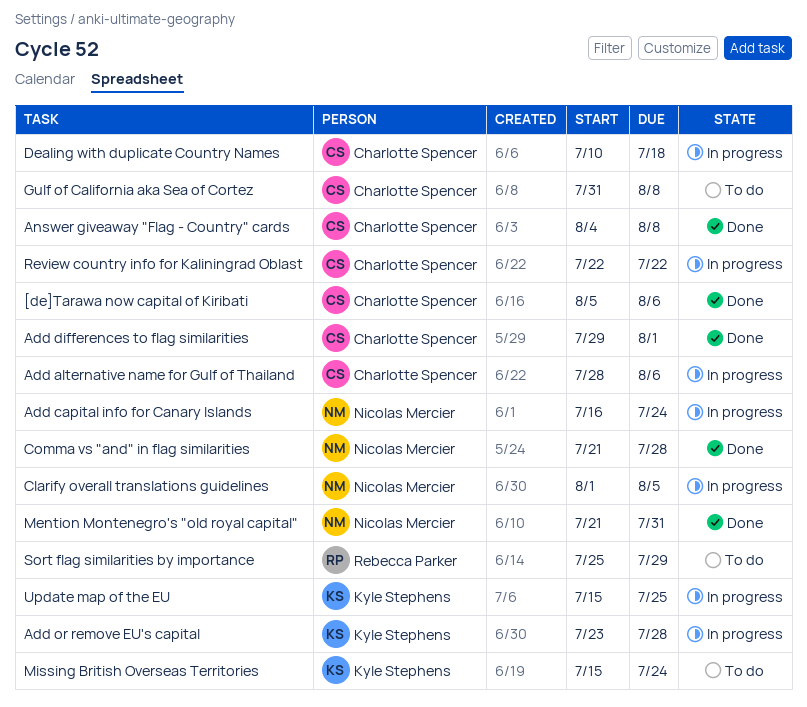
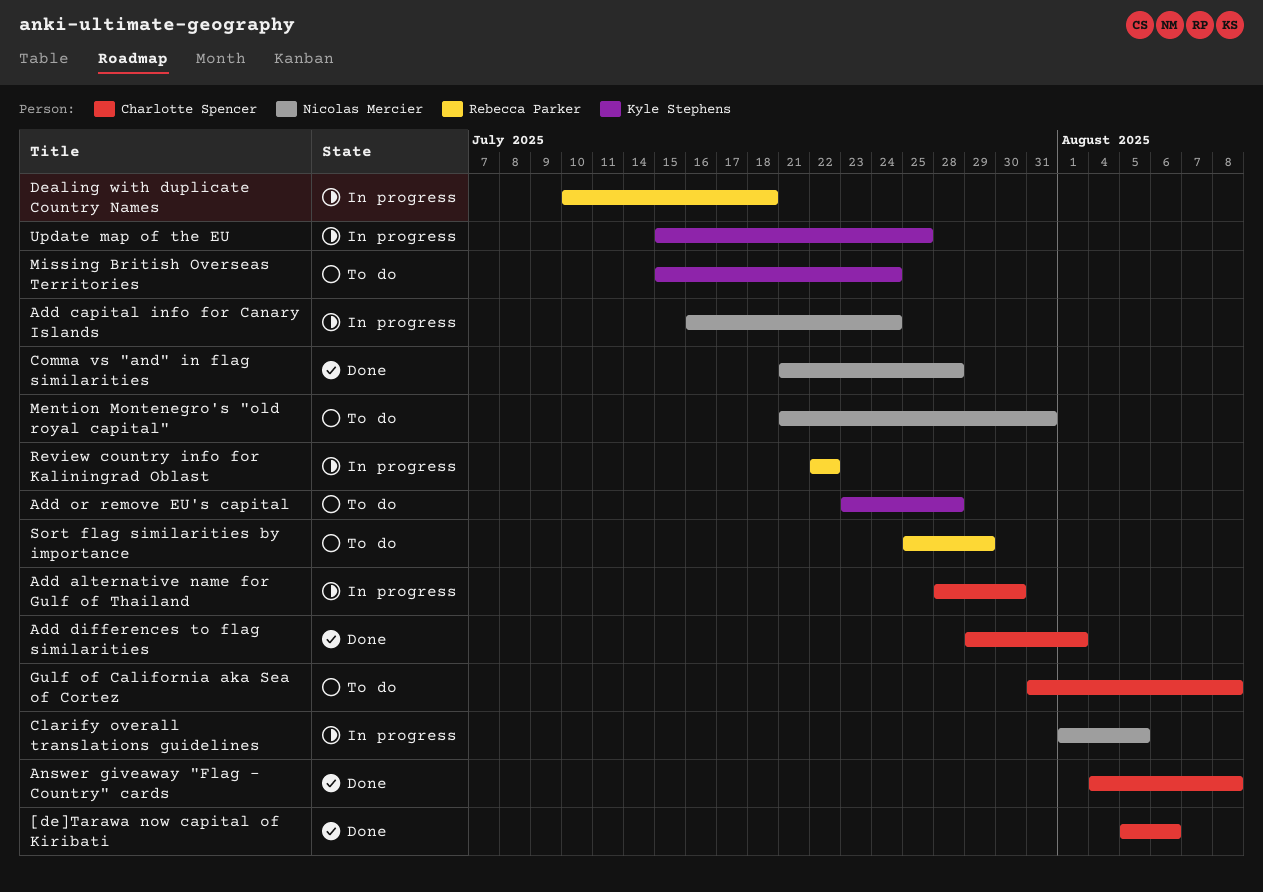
Add alternative name for Gulf of Thailand, due: Aug 6 -> Jul 30
Add or remove EU's capital, status: In progress -> To do
Dealing with duplicate Country Names, owner: Charlotte Spencer -> Rebecca Parker
Mention Montenegro's "old royal capital", status: Done -> To do
Review country info for Kaliningrad Oblast, owner: Charlotte Spencer -> Rebecca Parker

